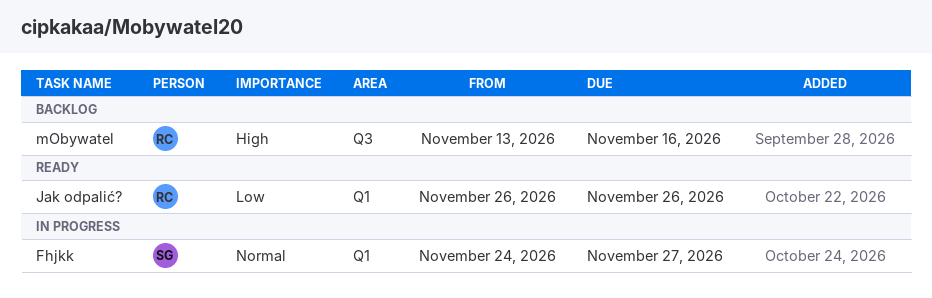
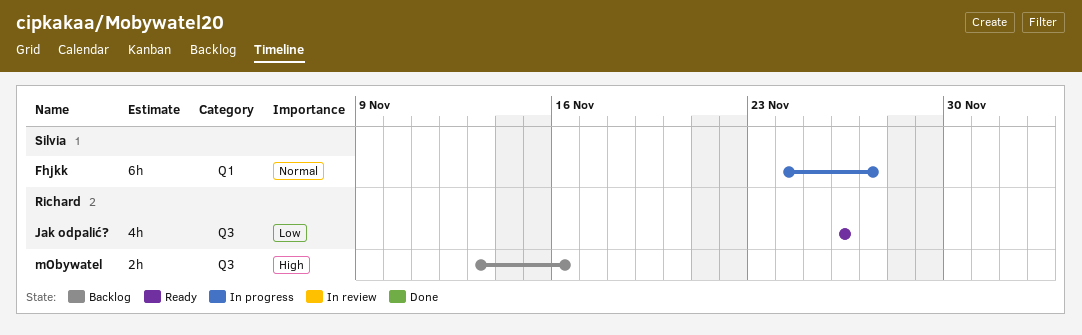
Jak odpalić?, label: Q1 -> Q3

